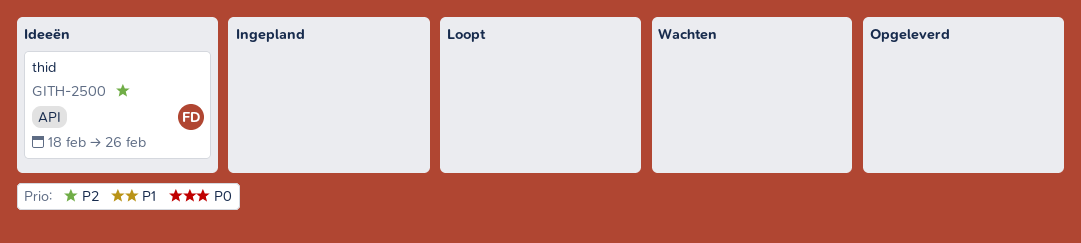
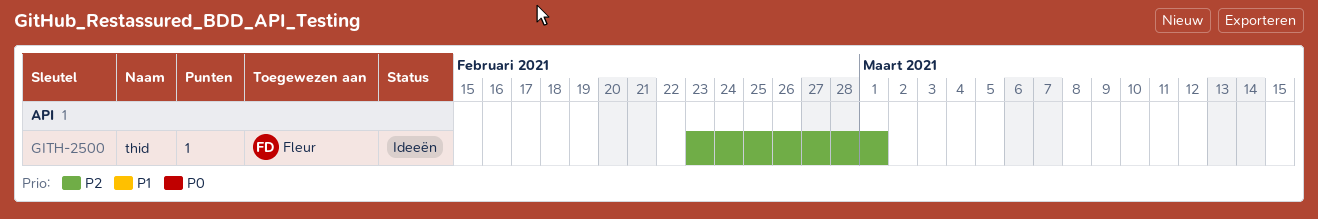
GITH-2500, start: Feb 18 -> Feb 23
GITH-2500, due: Feb 26 -> Mar 1

